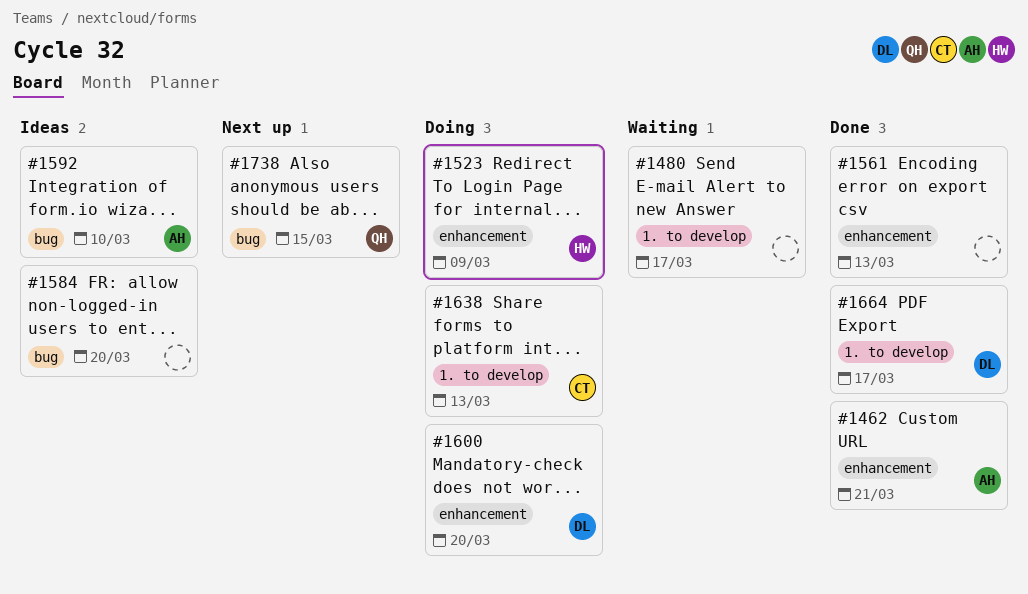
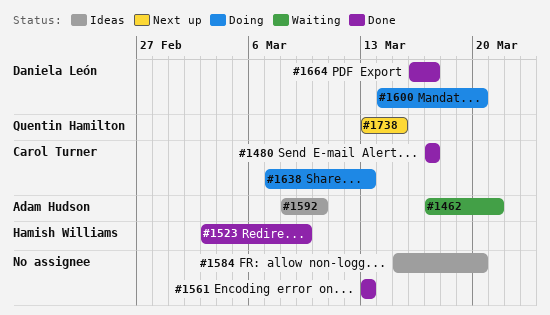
#1462, status: Done -> Waiting
#1480, status: Waiting -> Done
#1480, owner: none -> Carol Turner
#1523, status: Doing -> Done

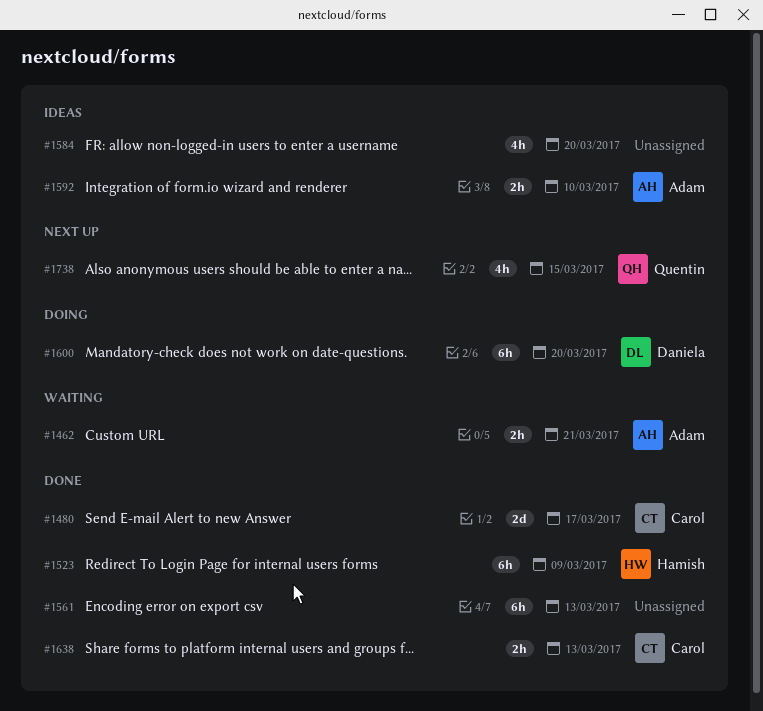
#1638, status: Doing -> Done
#1664: present -> none

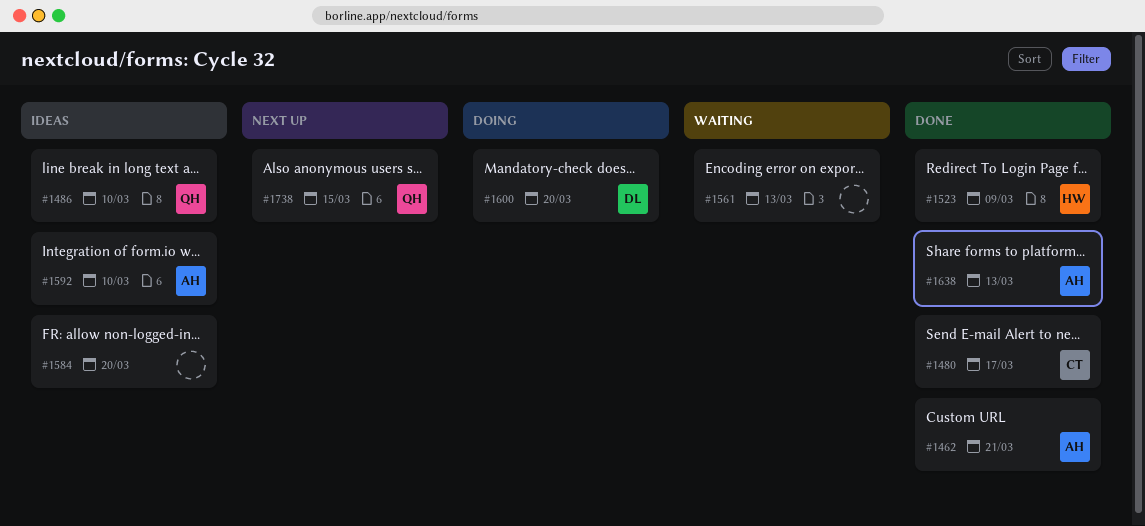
#1462, status: Waiting -> Done
#1486: none -> present
#1561, status: Done -> Waiting
#1638, owner: Carol -> Adam

